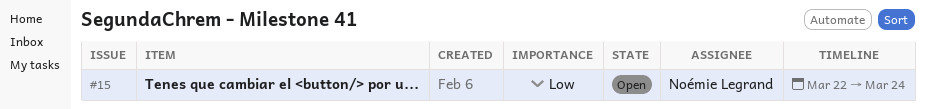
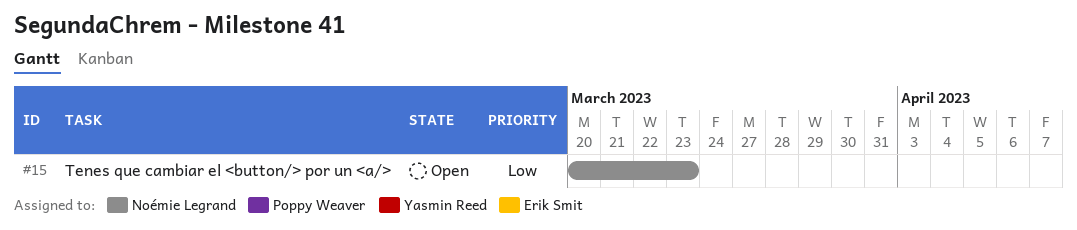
#15, start: Mar 22 -> Mar 20
#15, due: Mar 24 -> Mar 23

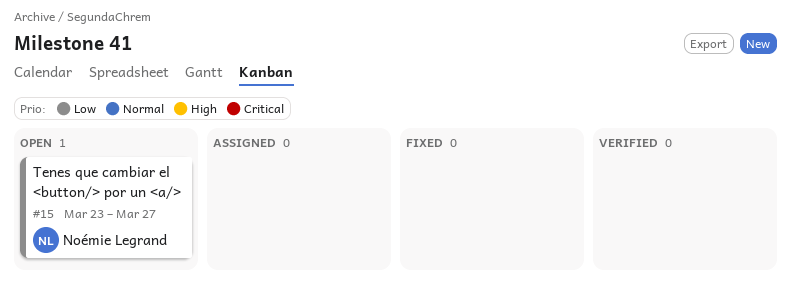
#15, start: Mar 20 -> Mar 23
#15, due: Mar 23 -> Mar 27

